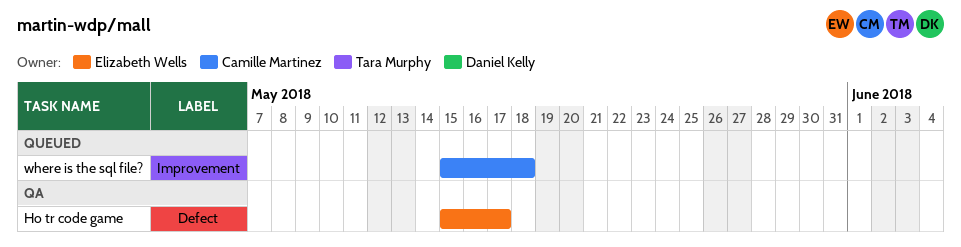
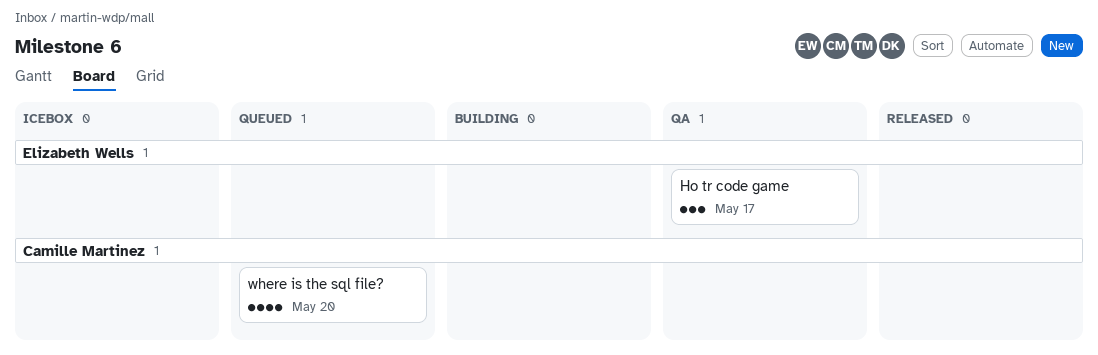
where is the sql file?, due: May 18 -> May 20

